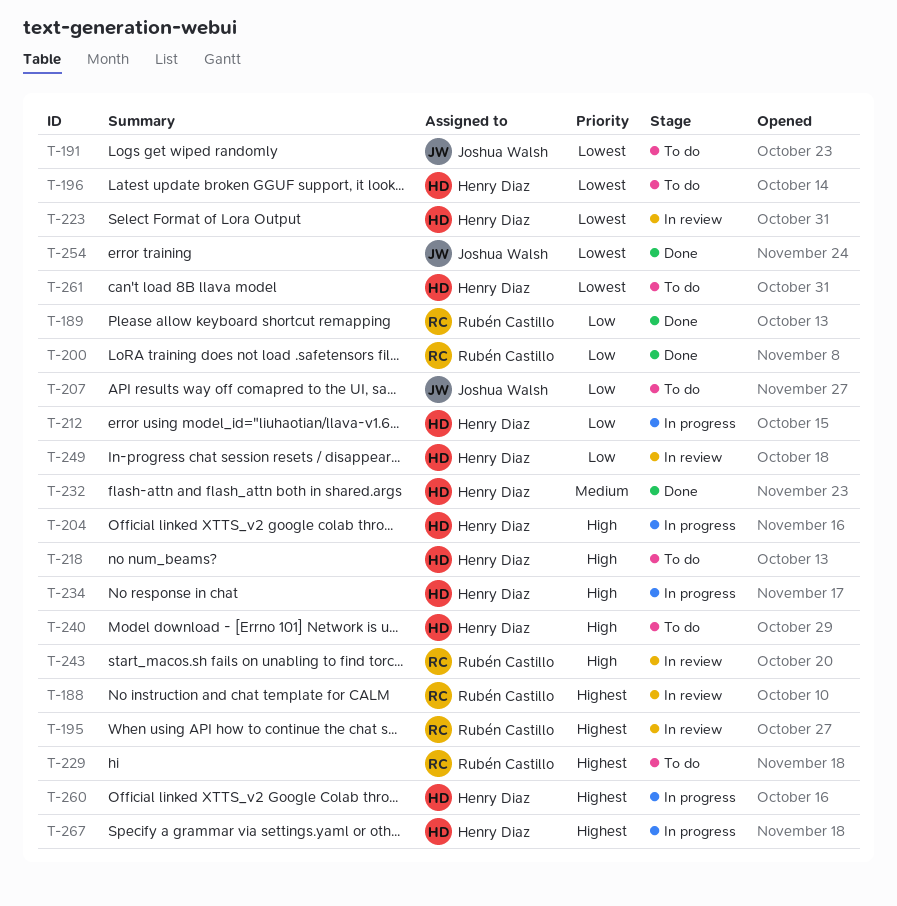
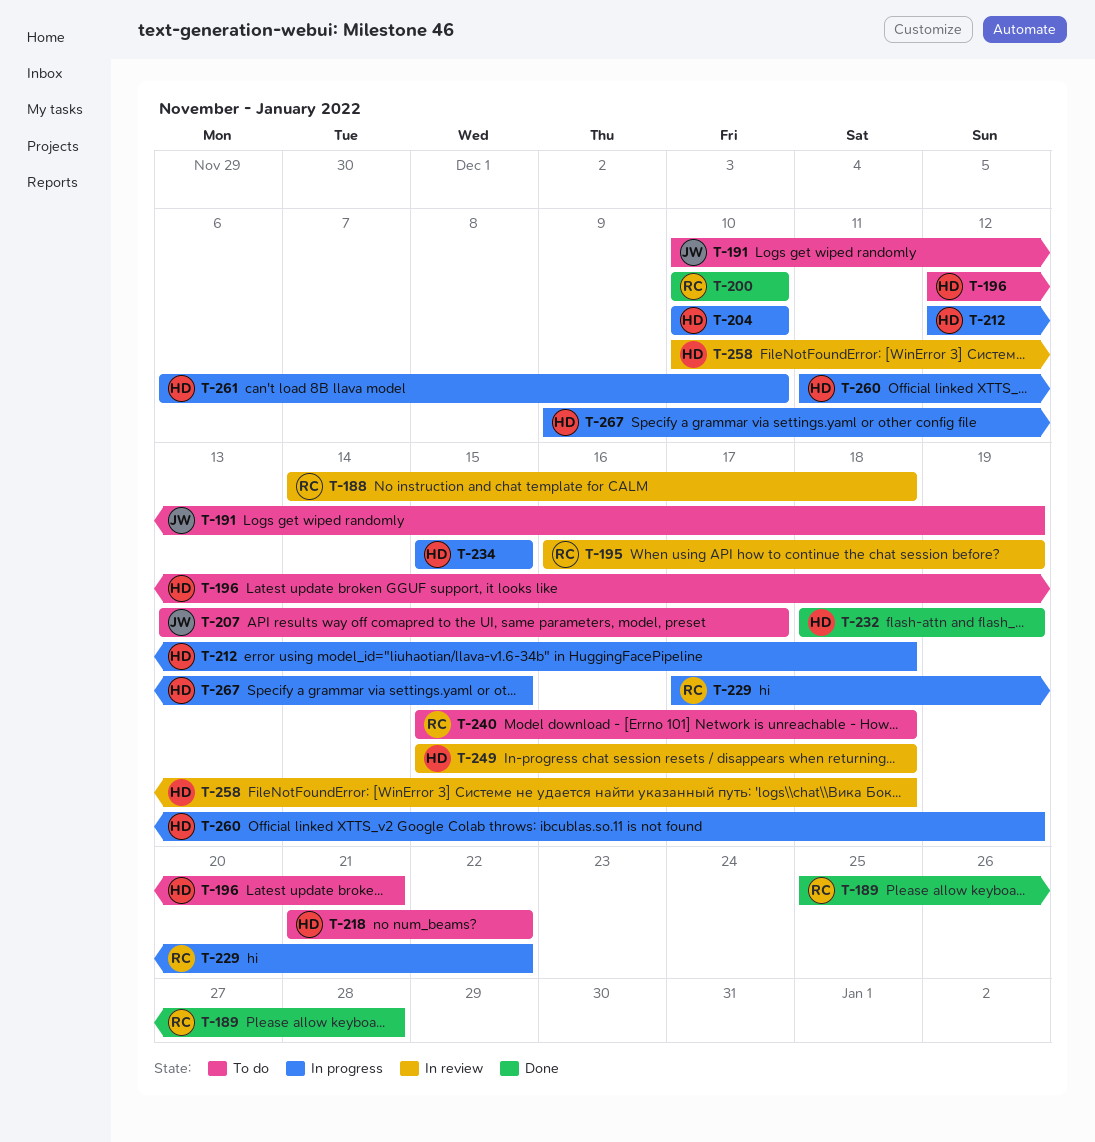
T-223: present -> none
T-229, status: To do -> In progress
T-240, owner: Henry Diaz -> Rubén Castillo
T-243: present -> none
T-254: present -> none
T-258: none -> present
T-261, status: To do -> In progress

